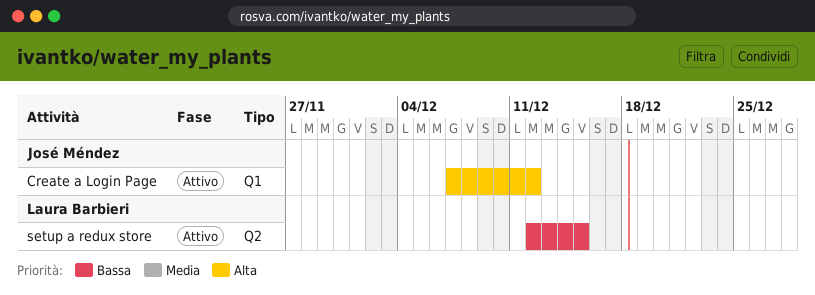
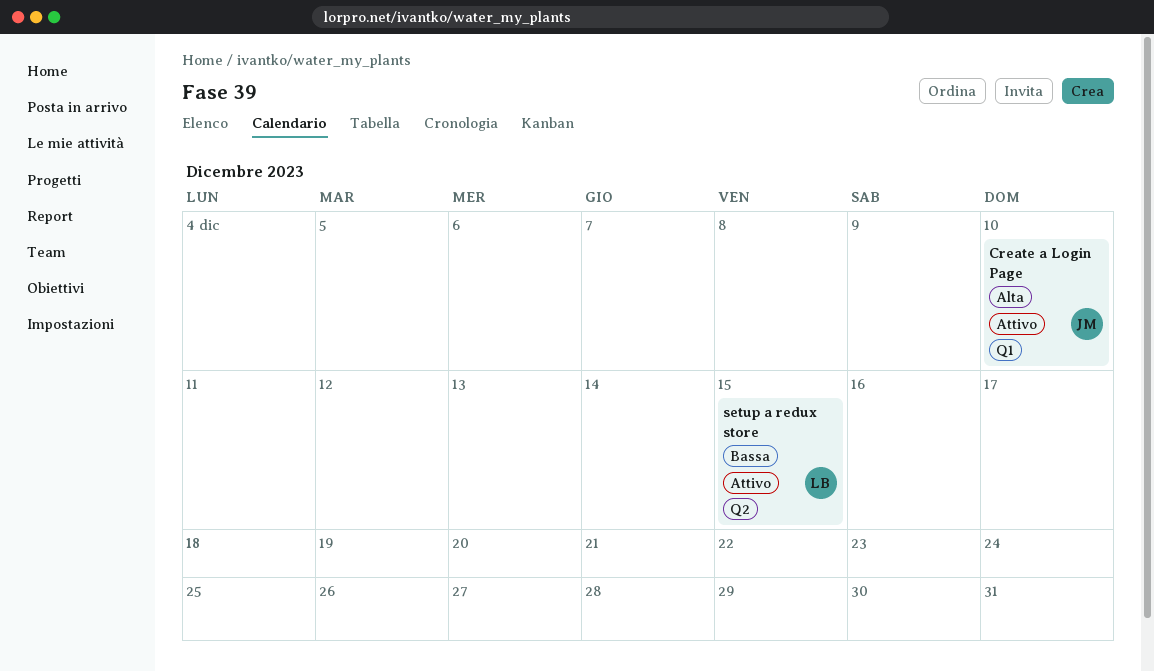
Create a Login Page, due: Dec 12 -> Dec 10

